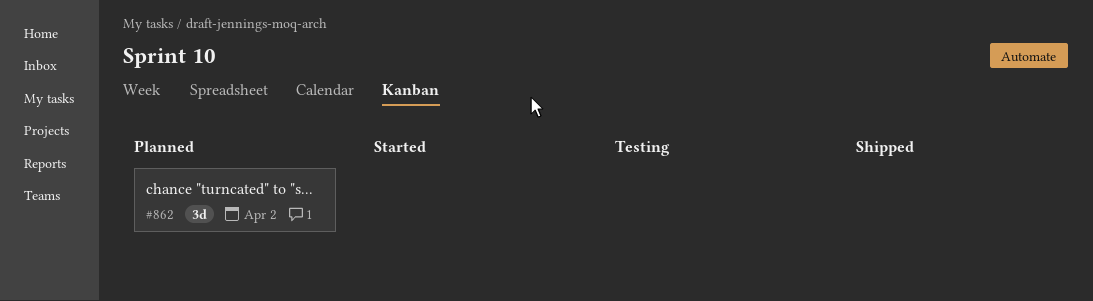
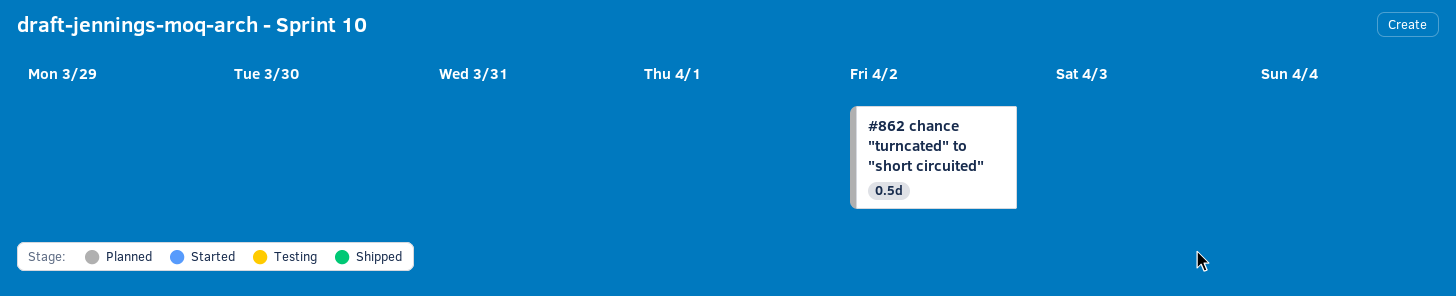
#862, estimate: 3d -> 0.5d

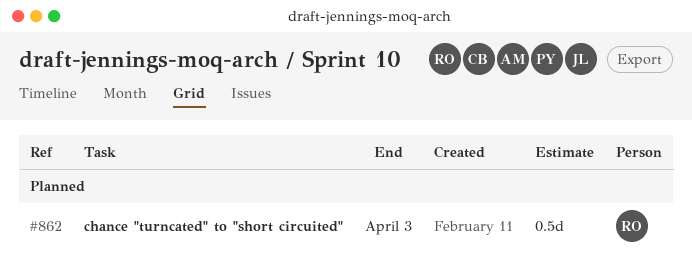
#862, due: Apr 2 -> Apr 3

